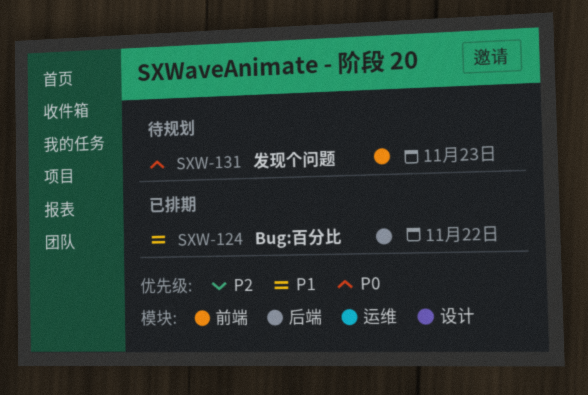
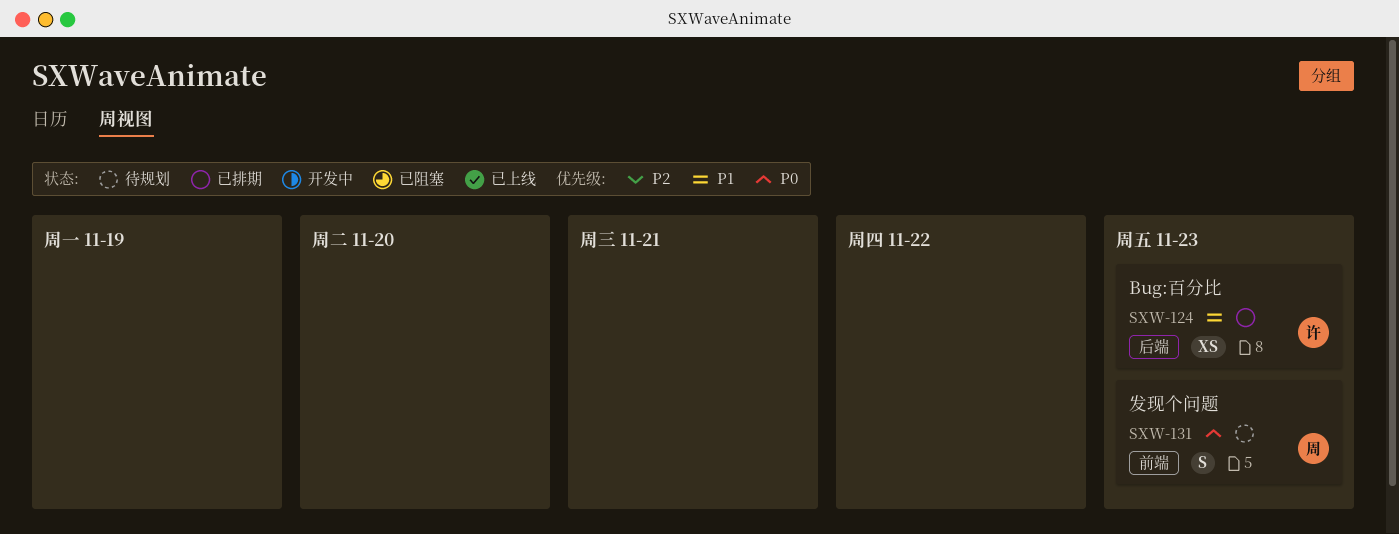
SXW-124, due: Nov 22 -> Nov 23

